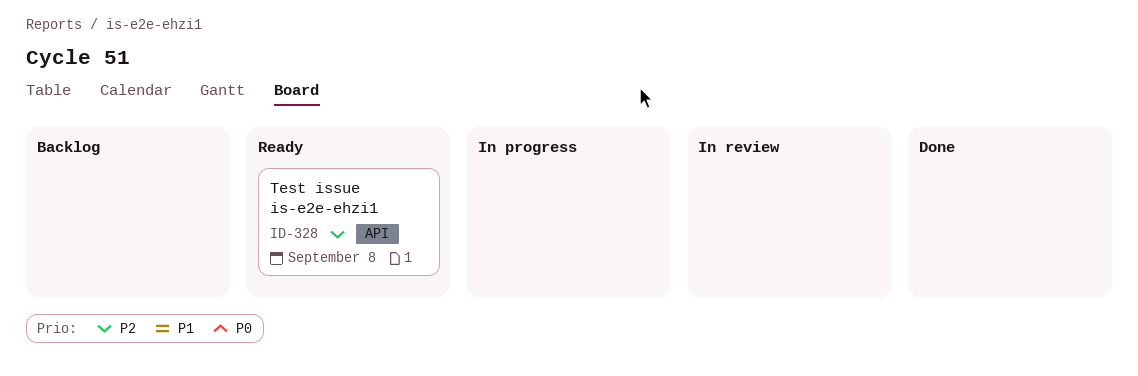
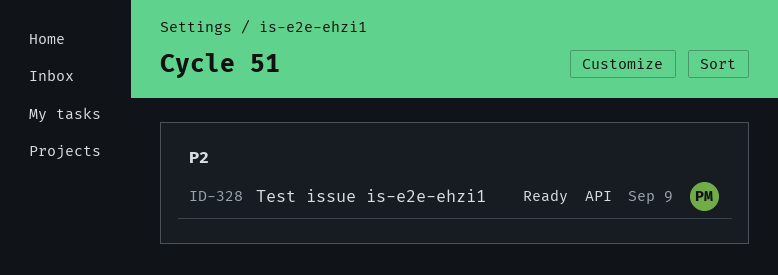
ID-328, due: Sep 8 -> Sep 9

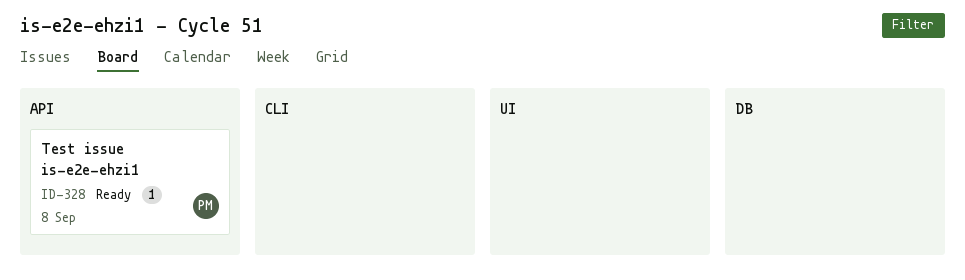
ID-328, due: Sep 9 -> Sep 8

